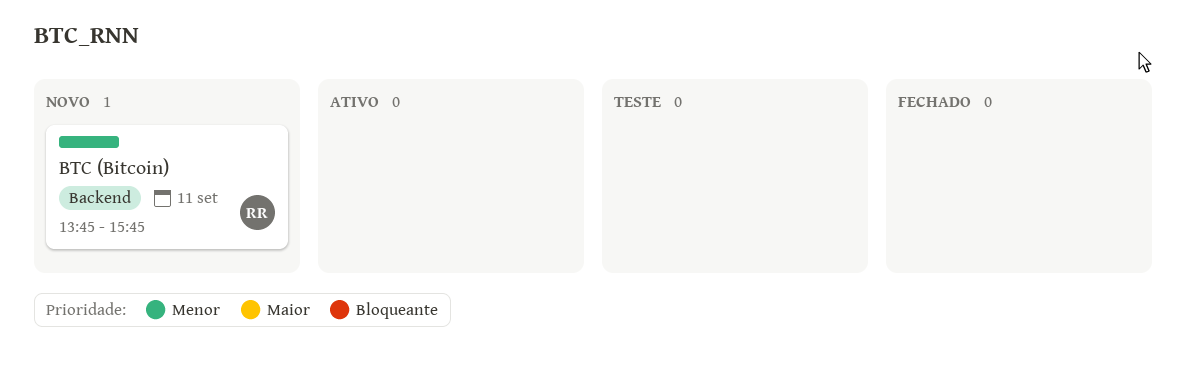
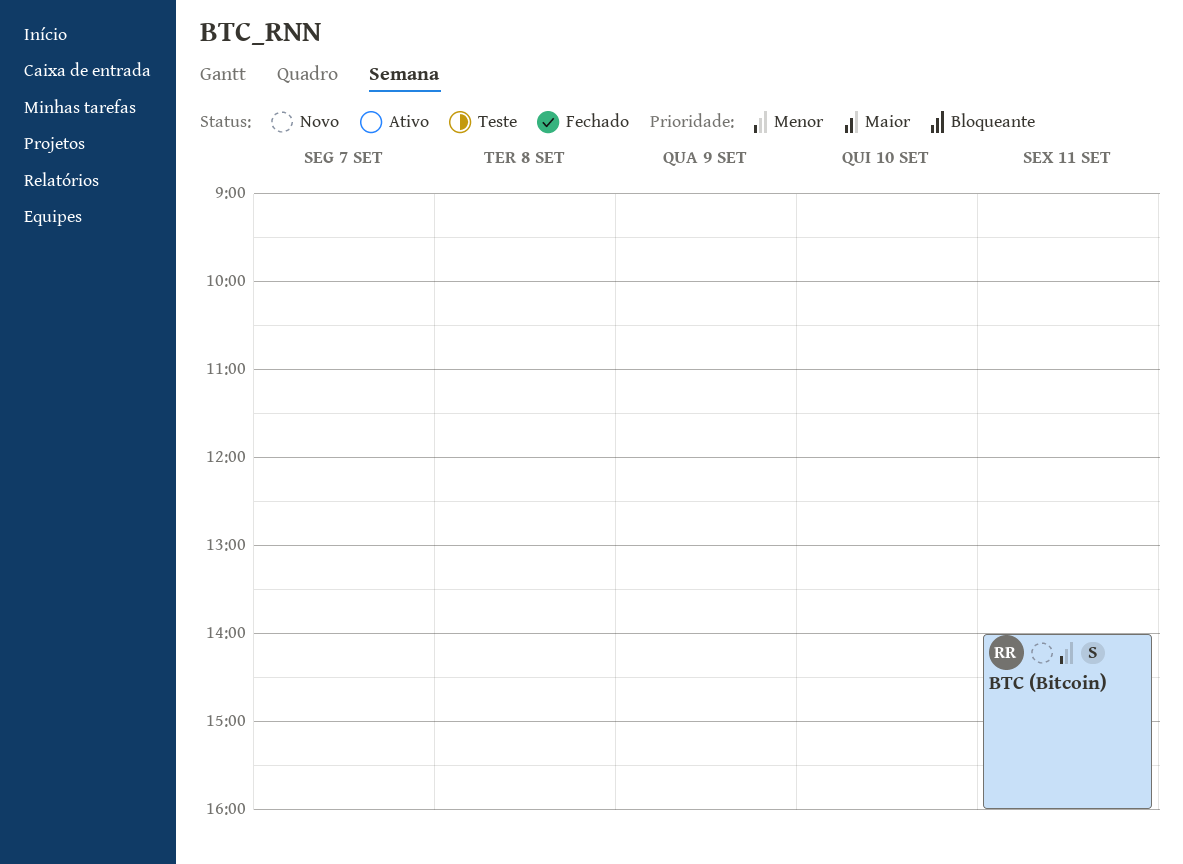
BTC (Bitcoin), begins: 13:45 -> 14:00
BTC (Bitcoin), ends: 15:45 -> 16:00

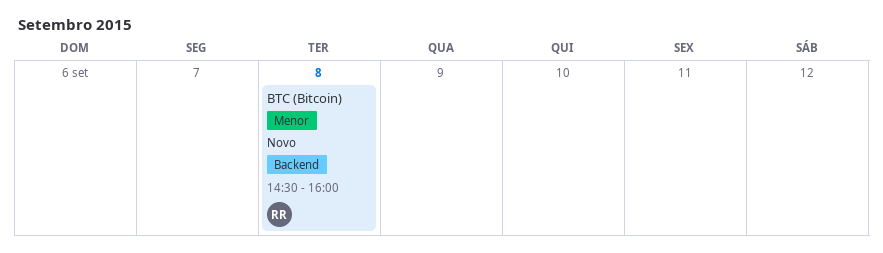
BTC (Bitcoin), day: Sep 11 -> Sep 8
BTC (Bitcoin), begins: 14:00 -> 14:30

